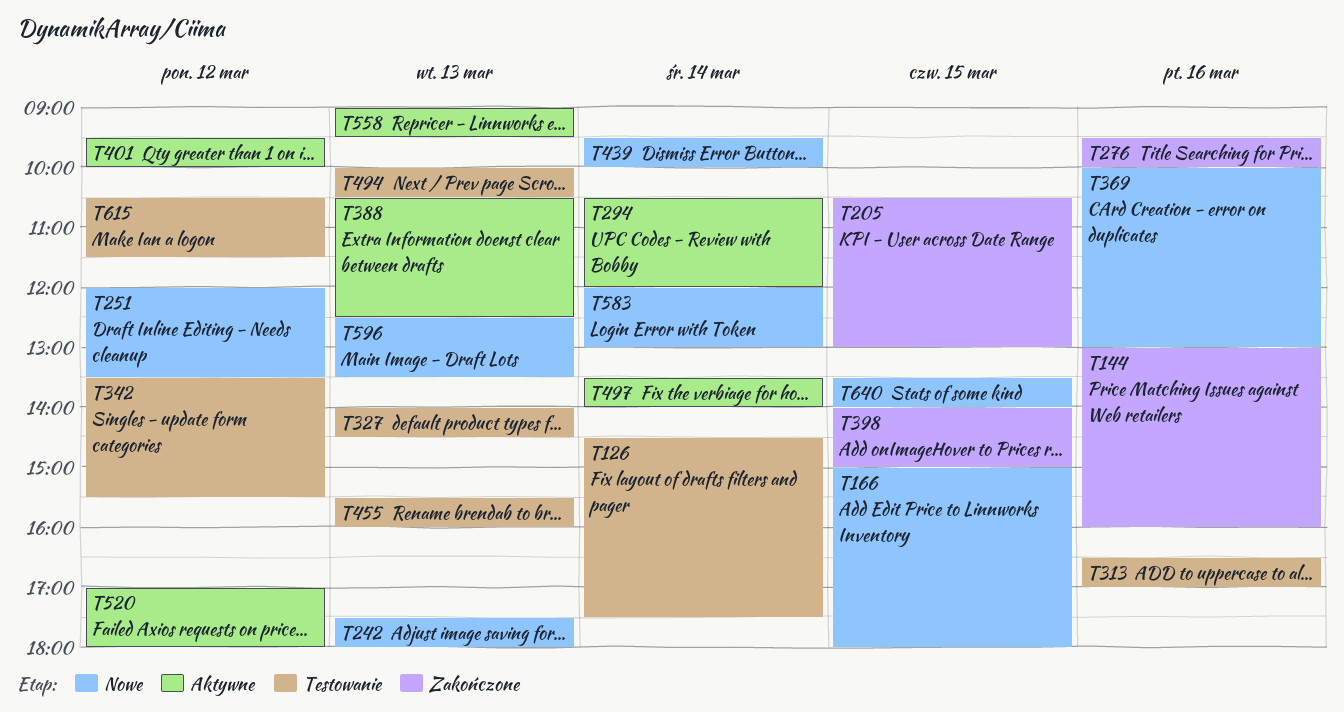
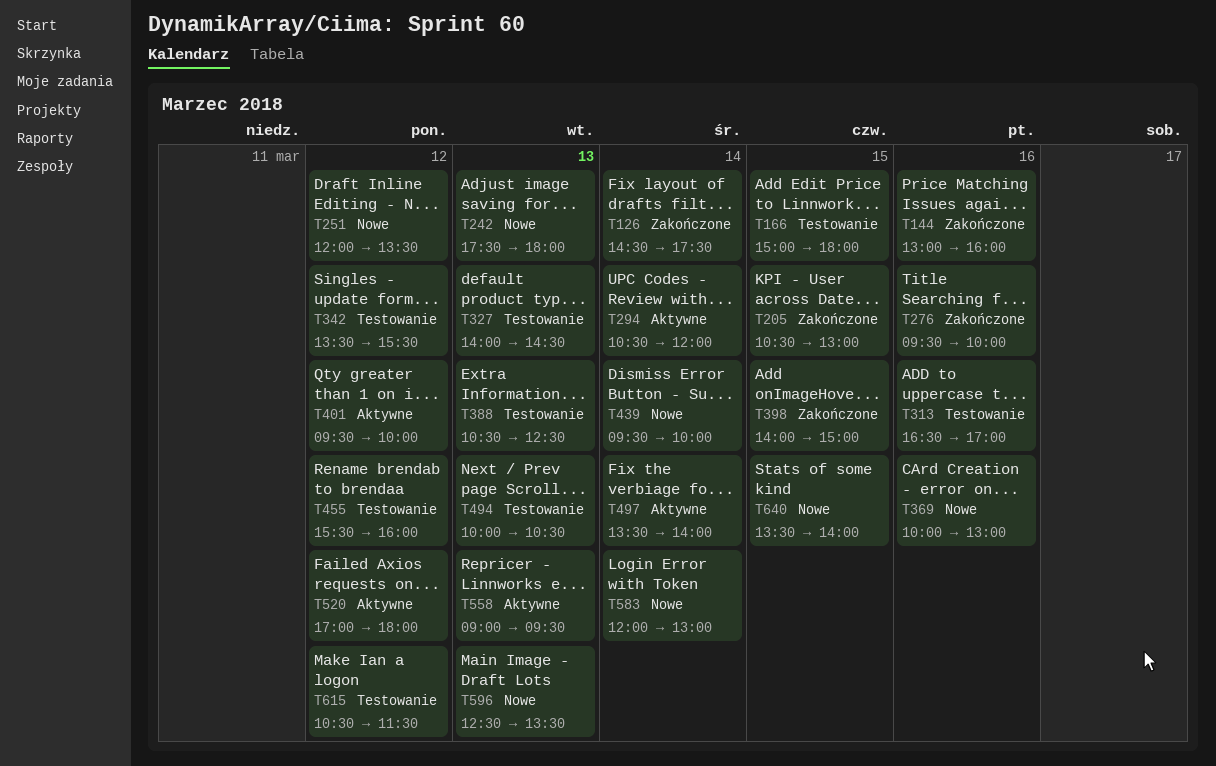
T126, status: Testowanie -> Zakończone
T166, status: Nowe -> Testowanie
T388, status: Aktywne -> Testowanie
T455, day: Mar 13 -> Mar 12

